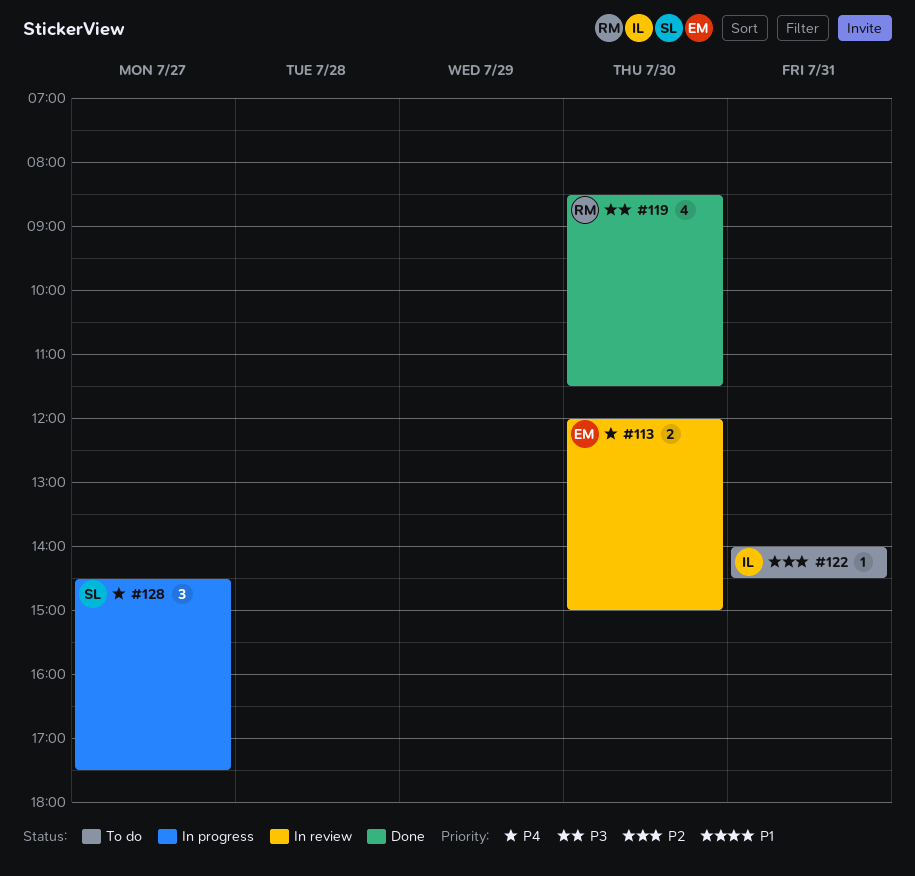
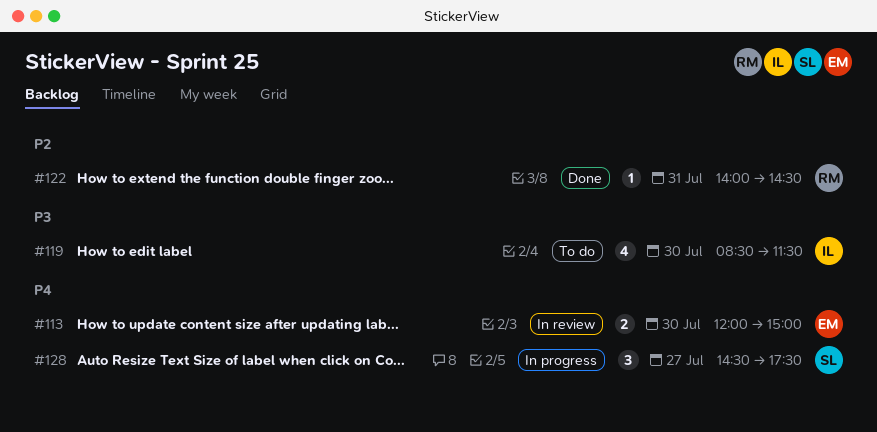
#119, status: Done -> To do
#119, owner: RM -> IL
#122, status: To do -> Done
#122, owner: IL -> RM

